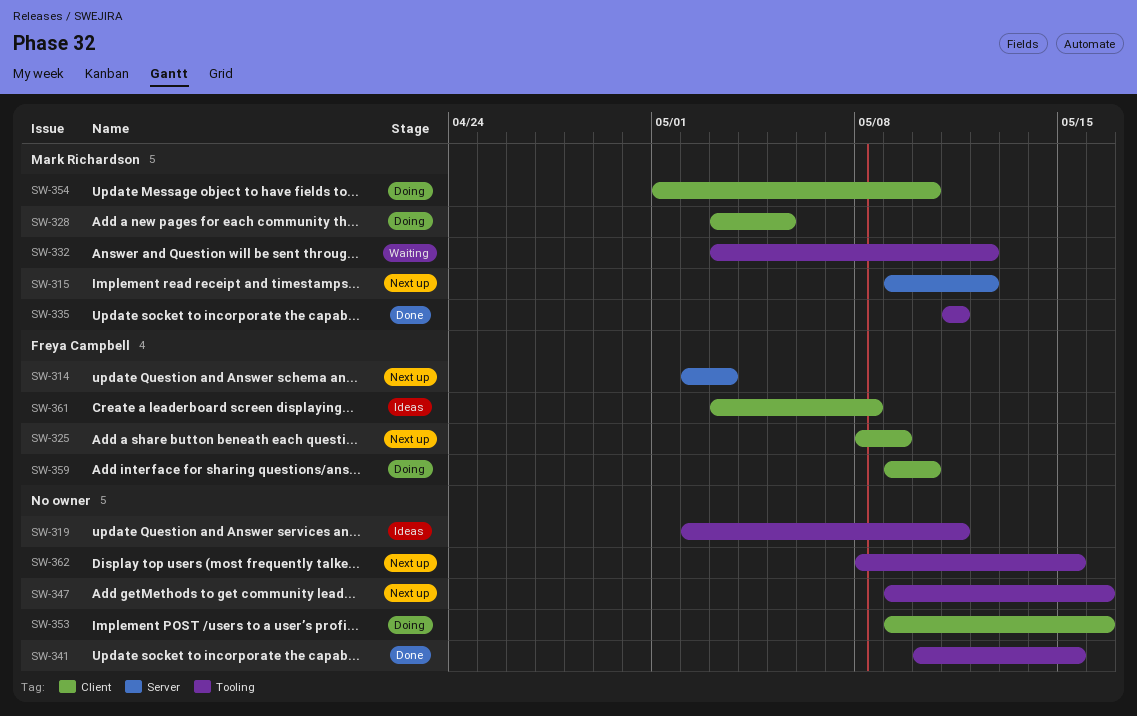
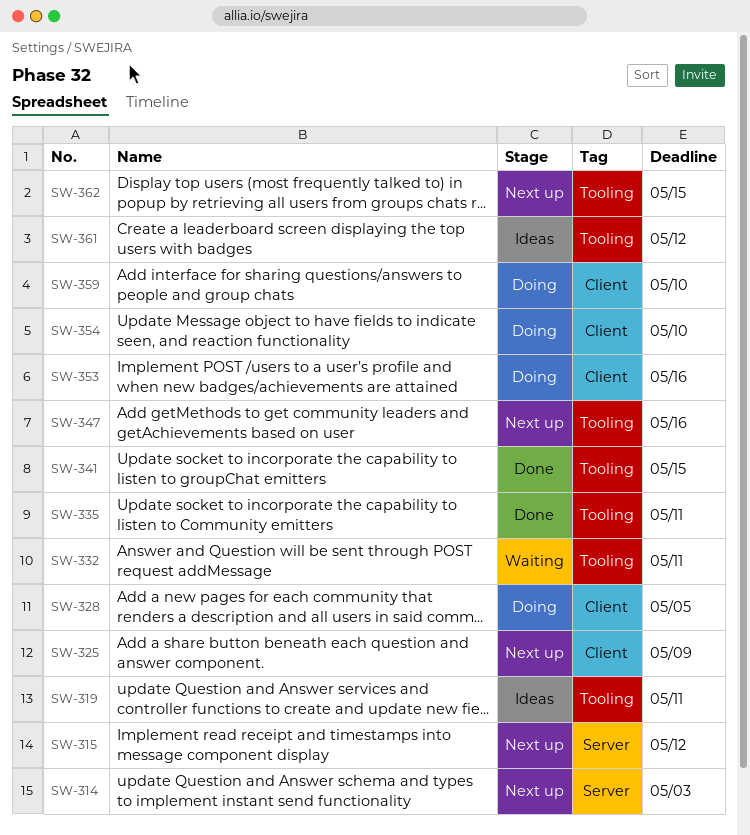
SW-332, due: May 12 -> May 11
SW-361, label: Client -> Tooling
SW-361, due: May 8 -> May 12

